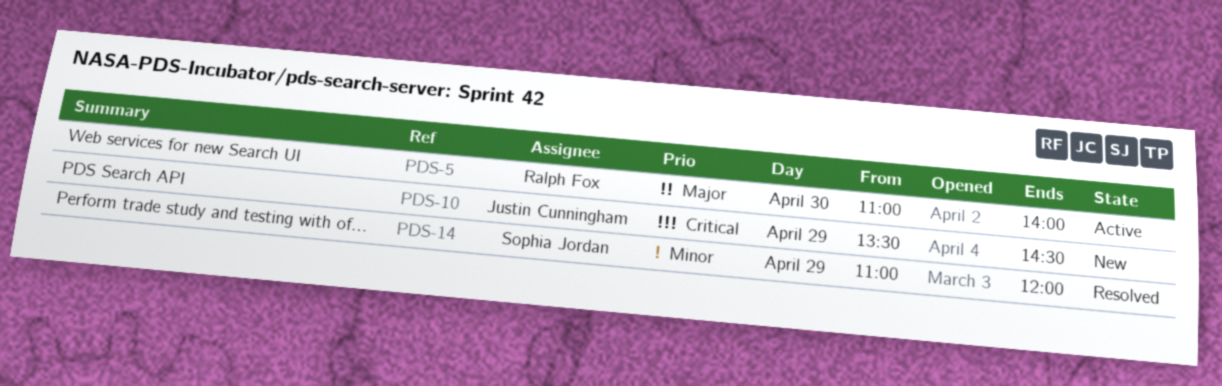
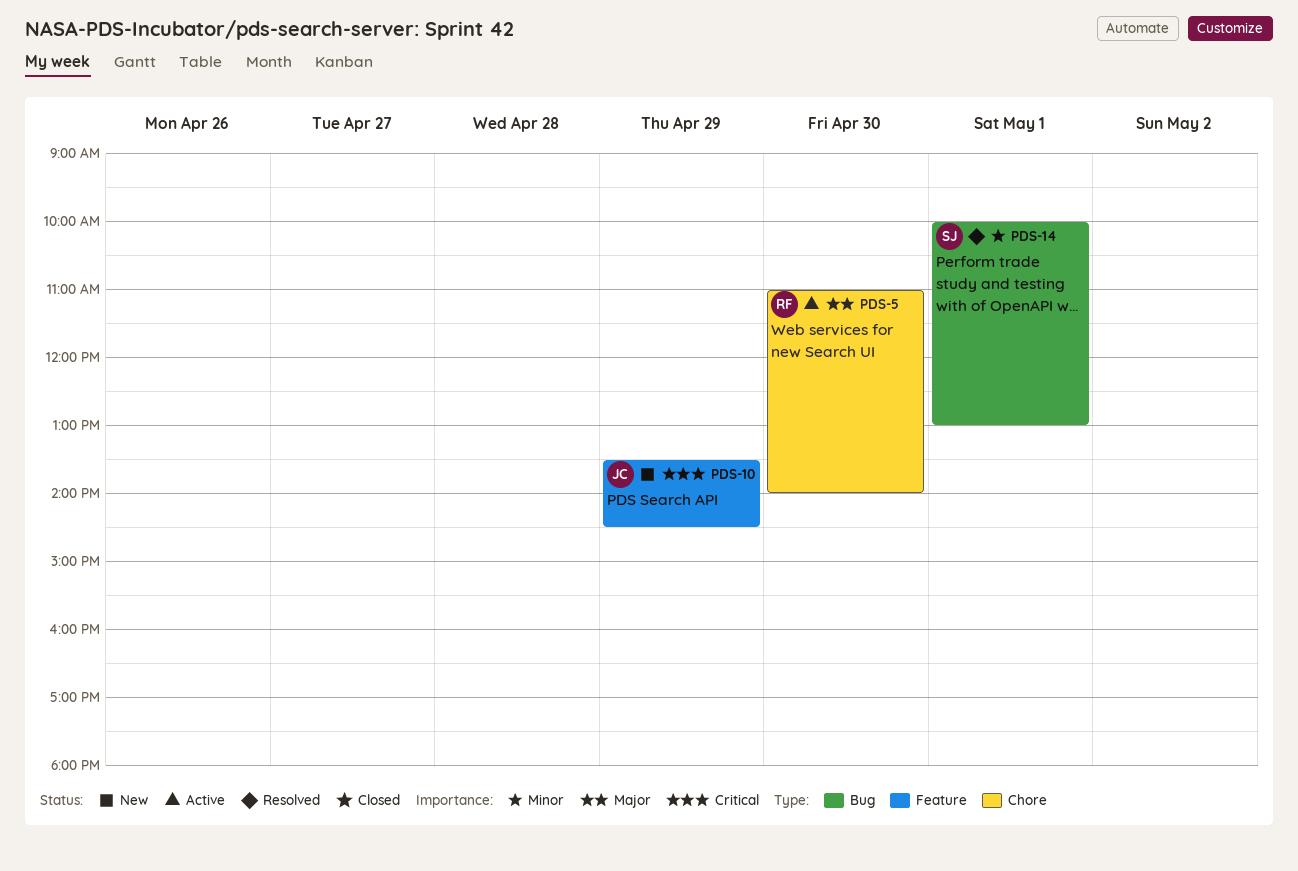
PDS-14, day: Apr 29 -> May 1
PDS-14, begins: 11:00 -> 10:00
PDS-14, ends: 12:00 -> 13:00

